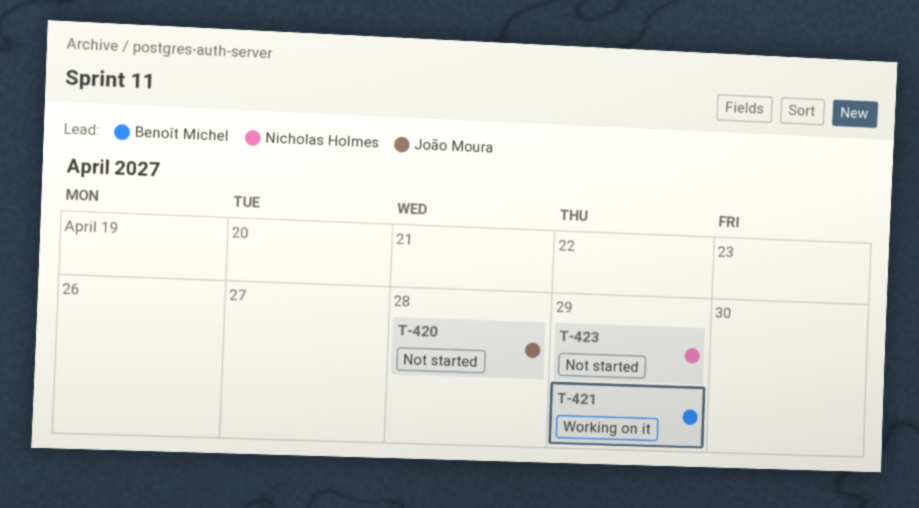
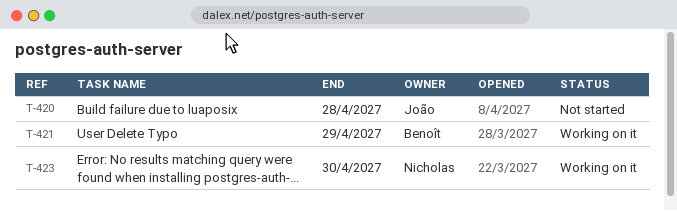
T-423, status: Not started -> Working on it
T-423, due: Apr 29 -> Apr 30

